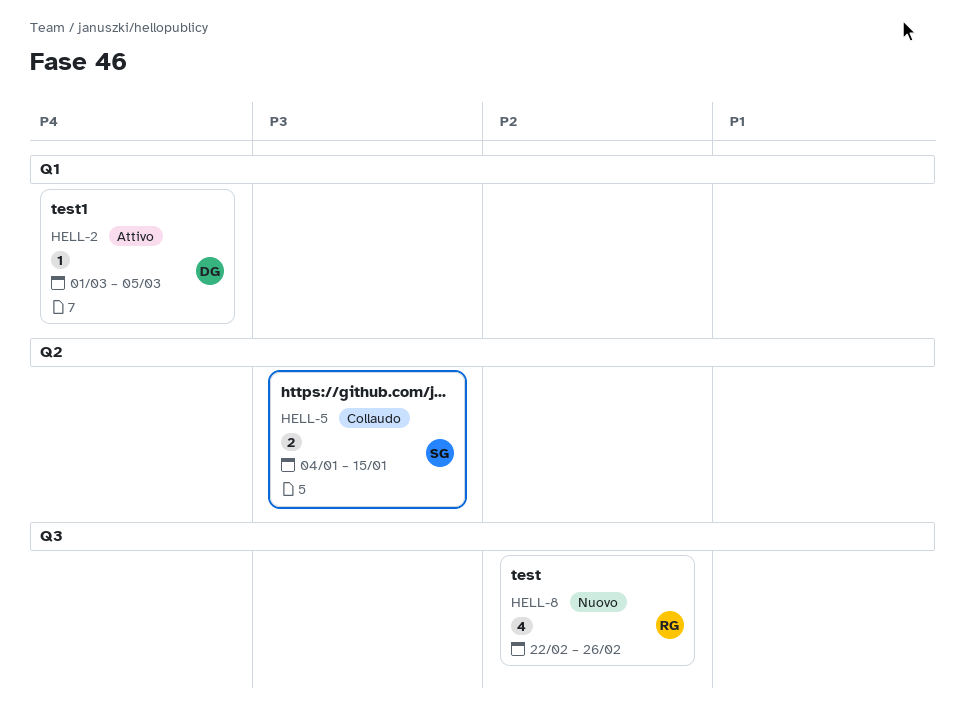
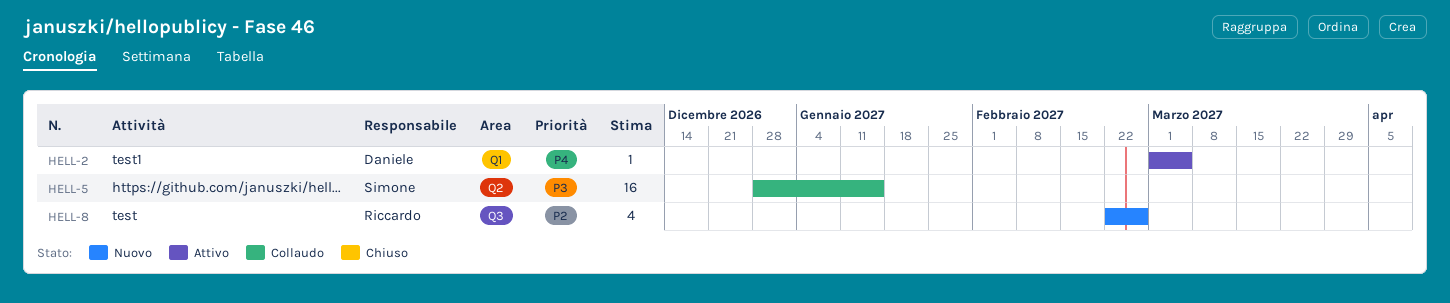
HELL-5, estimate: 2 -> 16
HELL-5, start: Jan 4 -> Dec 28

